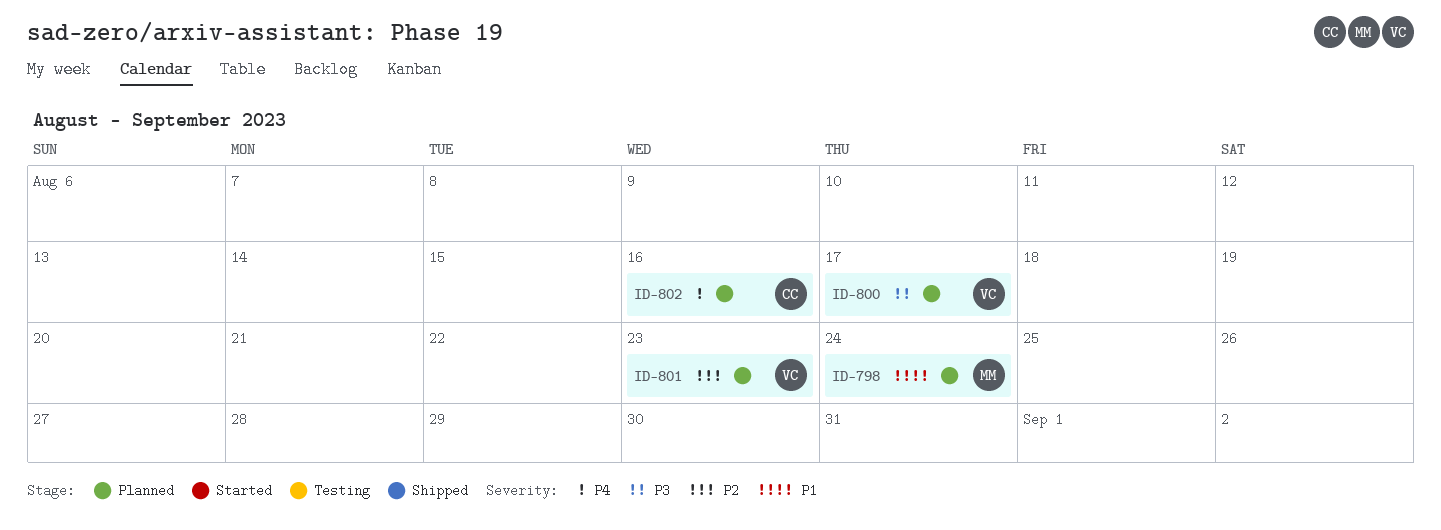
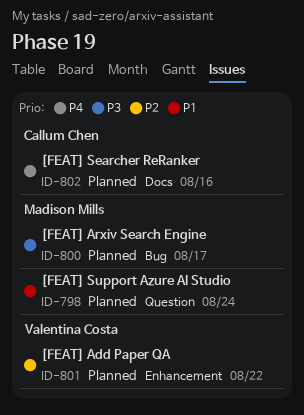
ID-800, owner: Valentina Costa -> Madison Mills
ID-801, due: Aug 23 -> Aug 22

